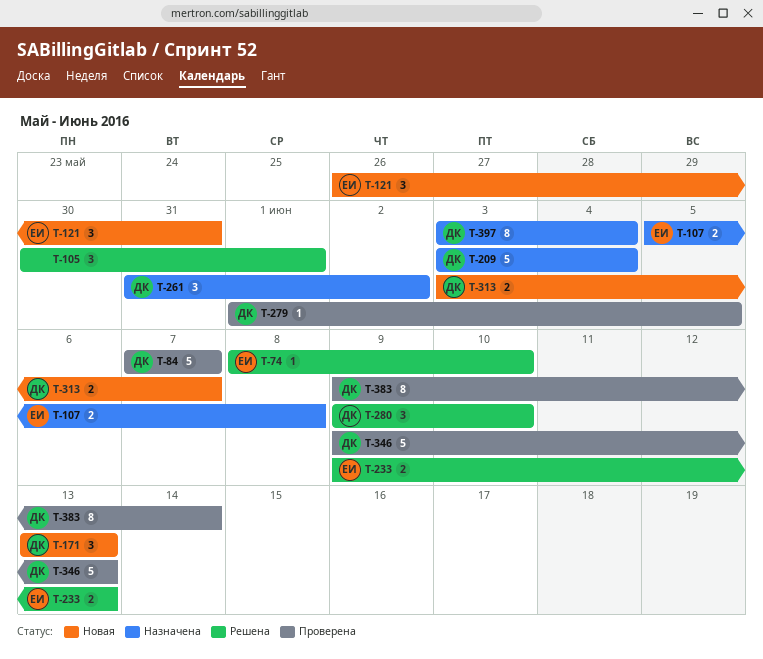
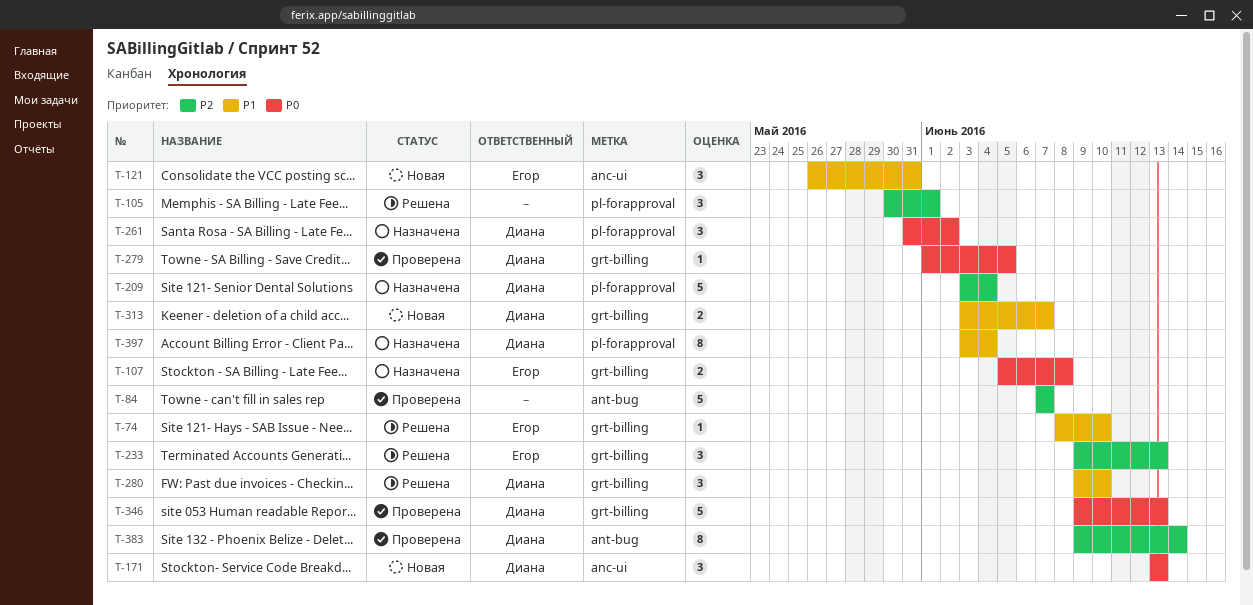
T-84, owner: Диана -> none
T-233, estimate: 2 -> 3

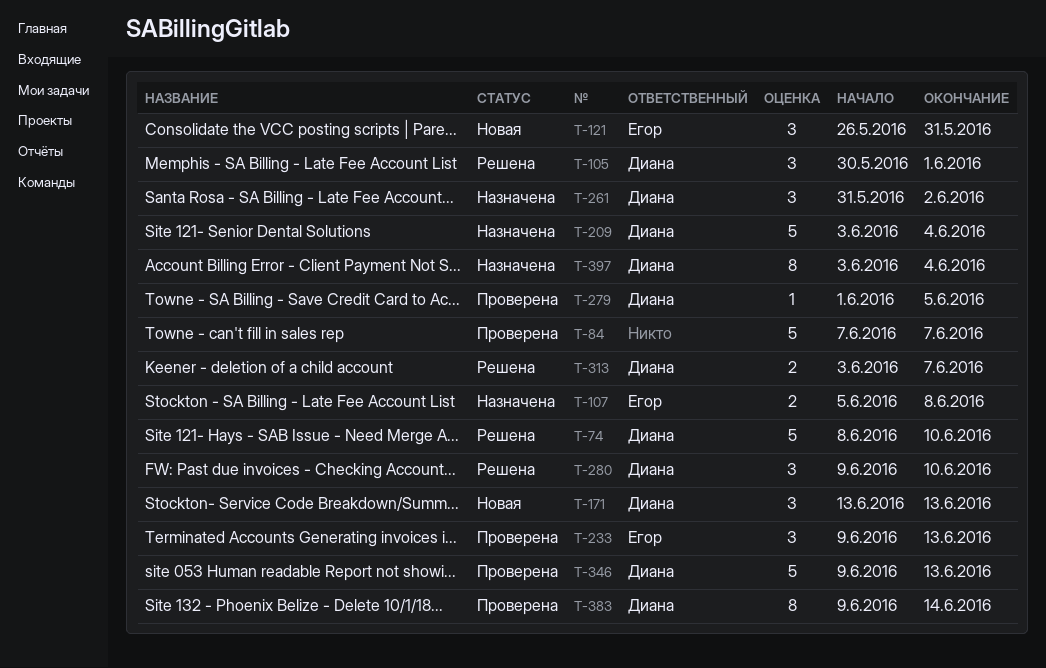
T-74, owner: Егор -> Диана
T-74, estimate: 1 -> 5
T-105, owner: none -> Диана
T-233, status: Решена -> Проверена
T-313, status: Новая -> Решена

